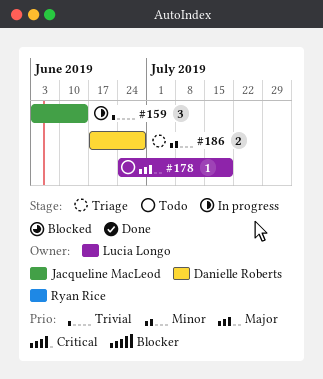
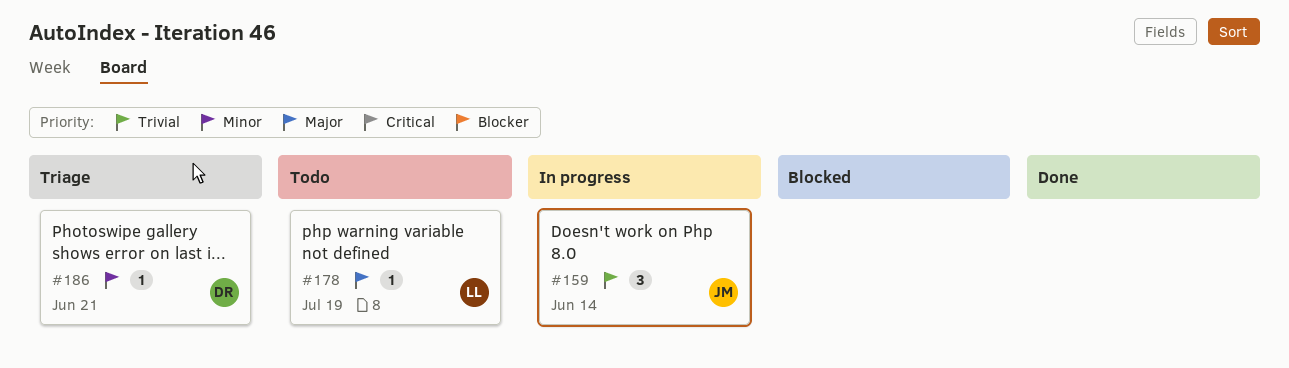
#186, estimate: 2 -> 1
#186, due: Jun 28 -> Jun 21

